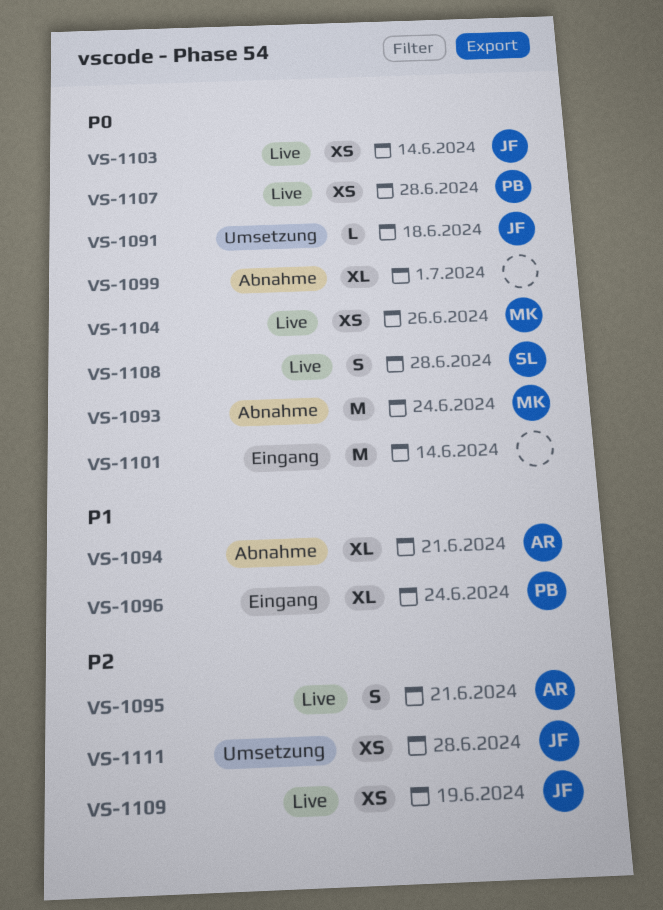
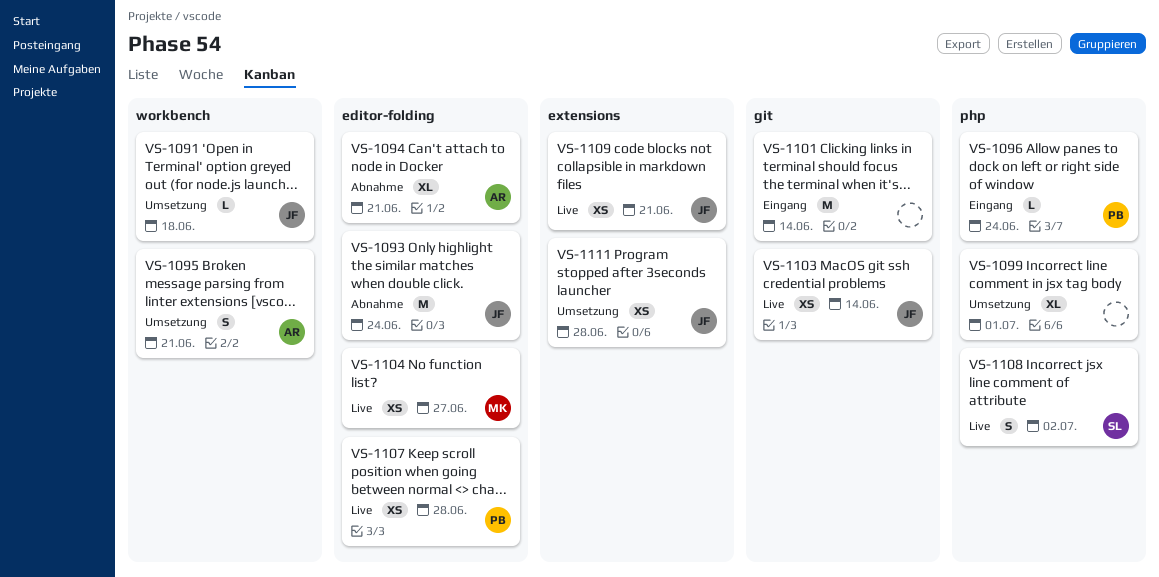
VS-1093, owner: MK -> JF
VS-1095, status: Live -> Umsetzung
VS-1096, estimate: XL -> L
VS-1099, status: Abnahme -> Umsetzung
VS-1104, due: Jun 26 -> Jun 27
VS-1108, due: Jun 28 -> Jul 2
VS-1109, due: Jun 19 -> Jun 21

